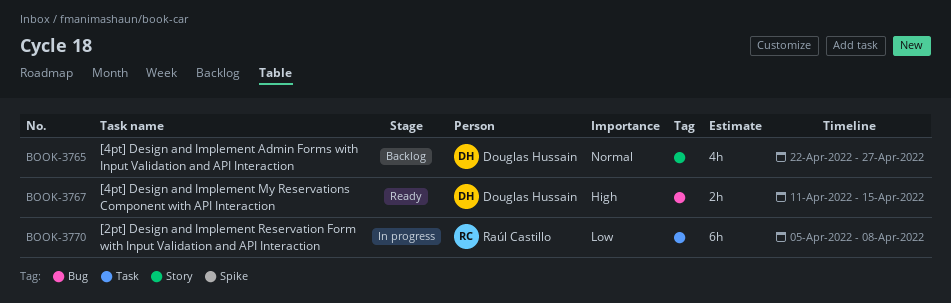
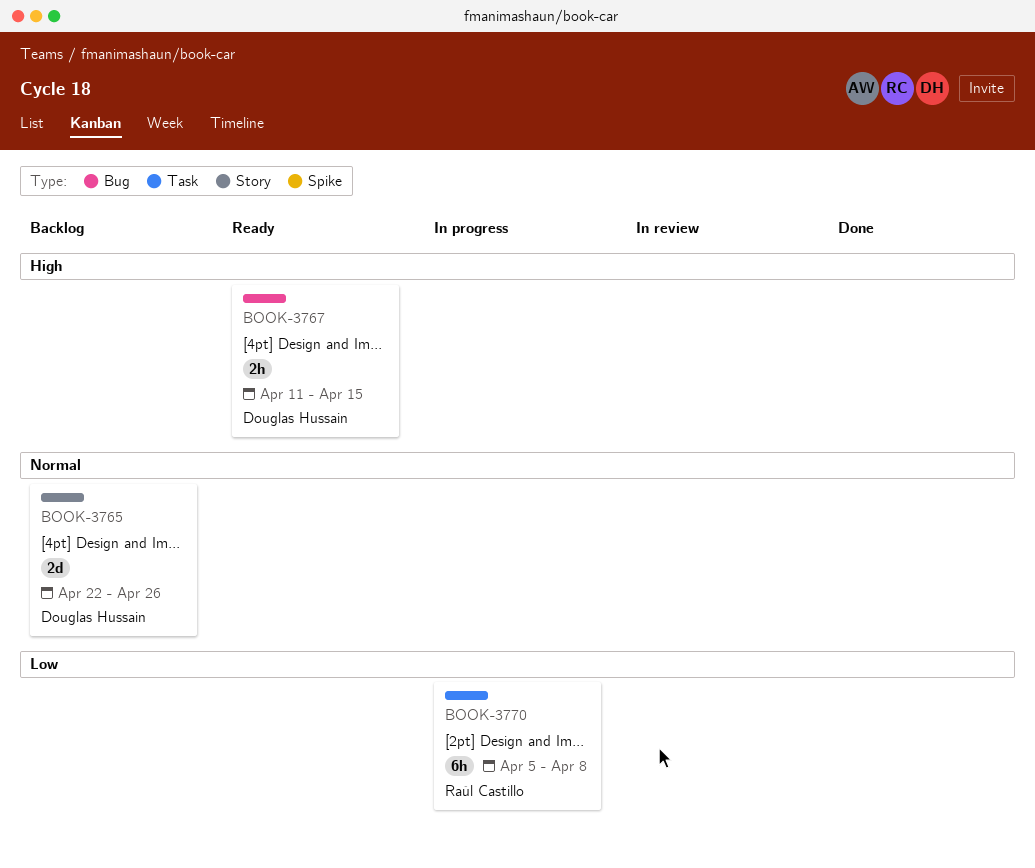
BOOK-3765, estimate: 4h -> 2d
BOOK-3765, due: Apr 27 -> Apr 26

